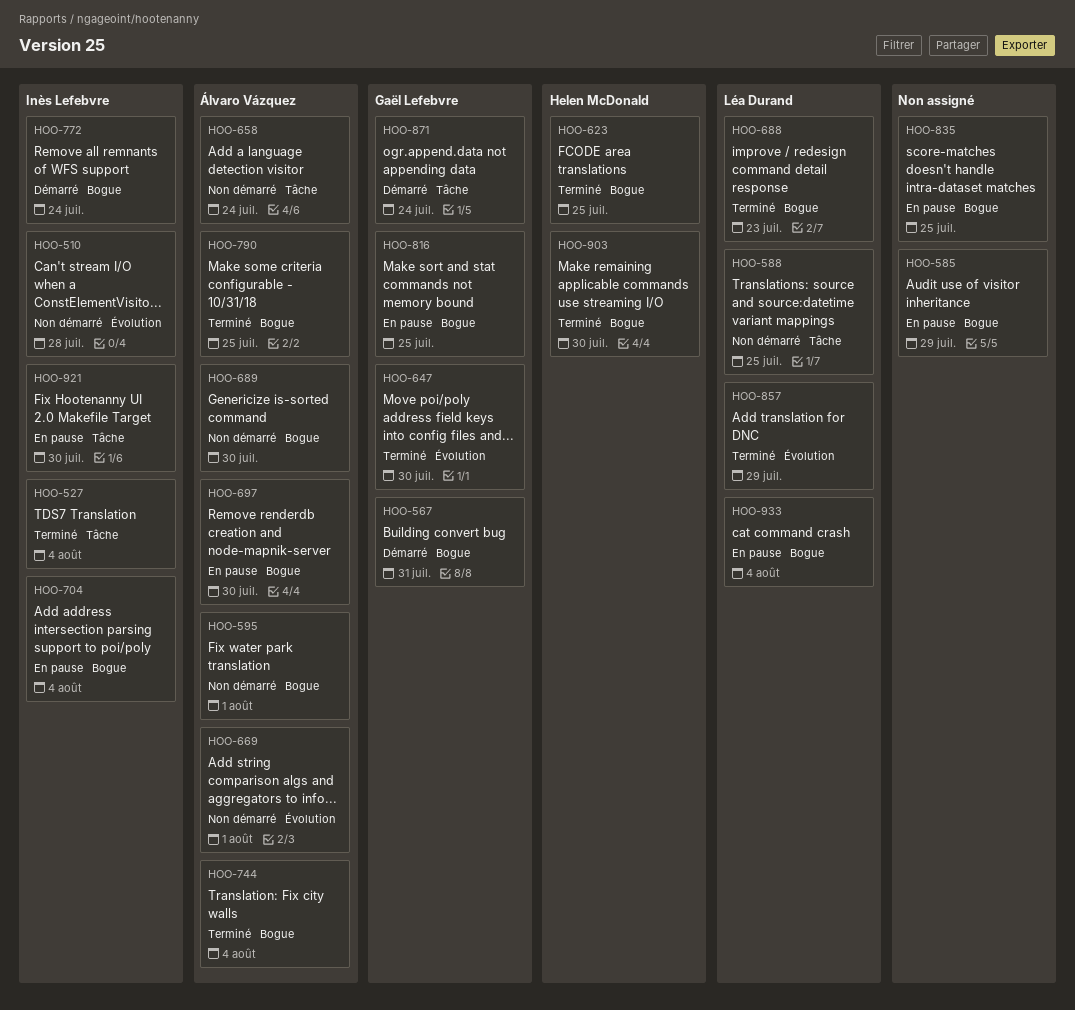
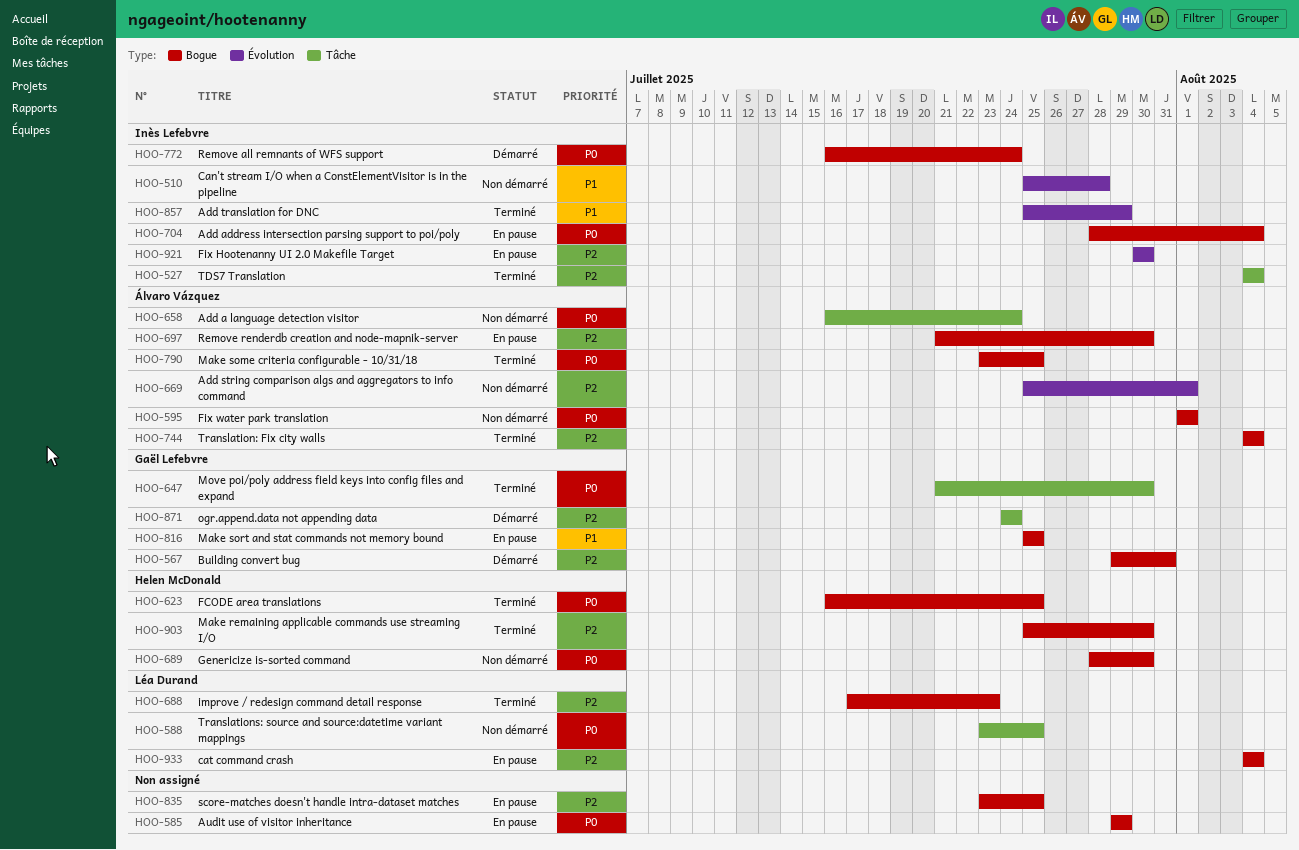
HOO-647, label: Évolution -> Tâche
HOO-689, owner: Álvaro Vázquez -> Helen McDonald
HOO-857, owner: Léa Durand -> Inès Lefebvre
HOO-921, label: Tâche -> Évolution

